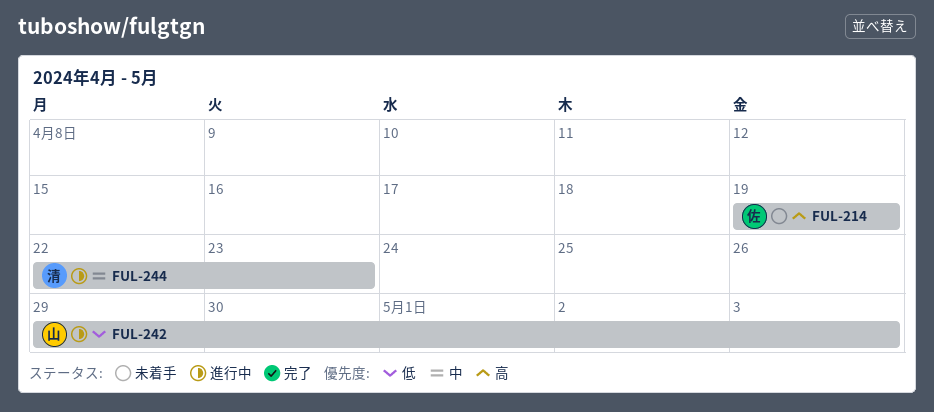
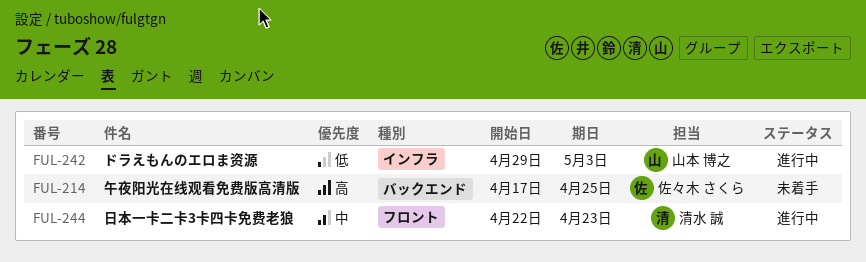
FUL-214, start: Apr 19 -> Apr 17
FUL-214, due: Apr 19 -> Apr 25

